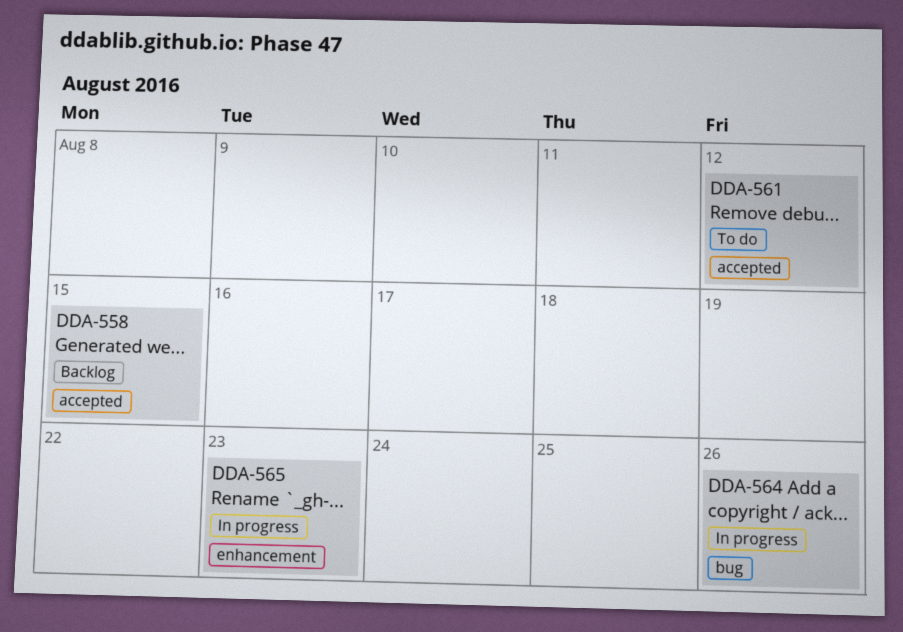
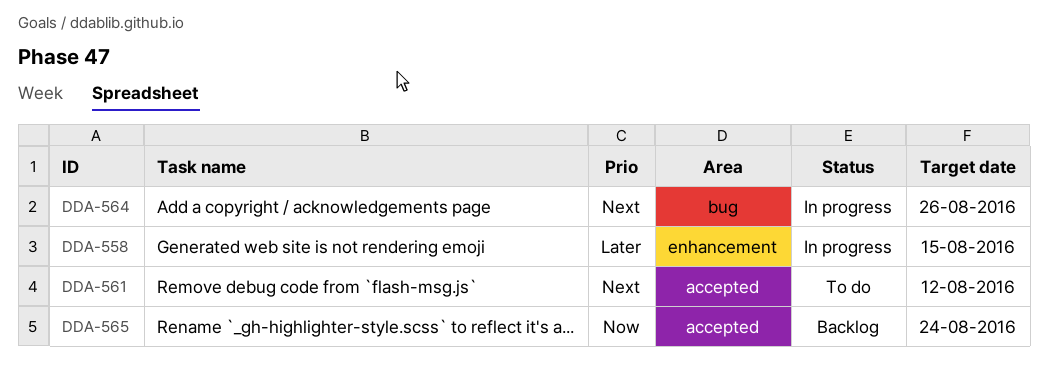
DDA-558, status: Backlog -> In progress
DDA-558, label: accepted -> enhancement
DDA-565, status: In progress -> Backlog
DDA-565, label: enhancement -> accepted
DDA-565, due: Aug 23 -> Aug 24

